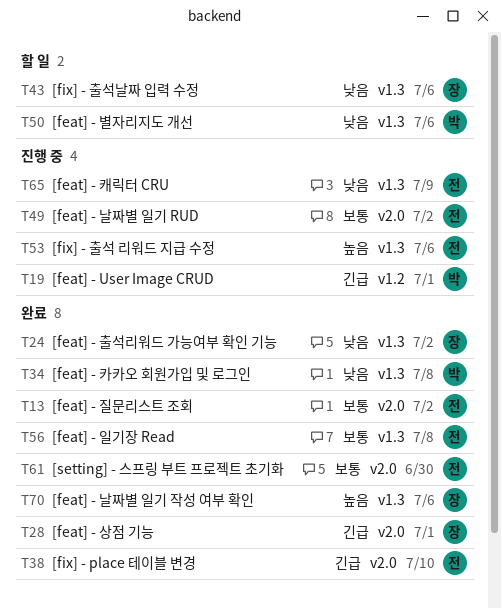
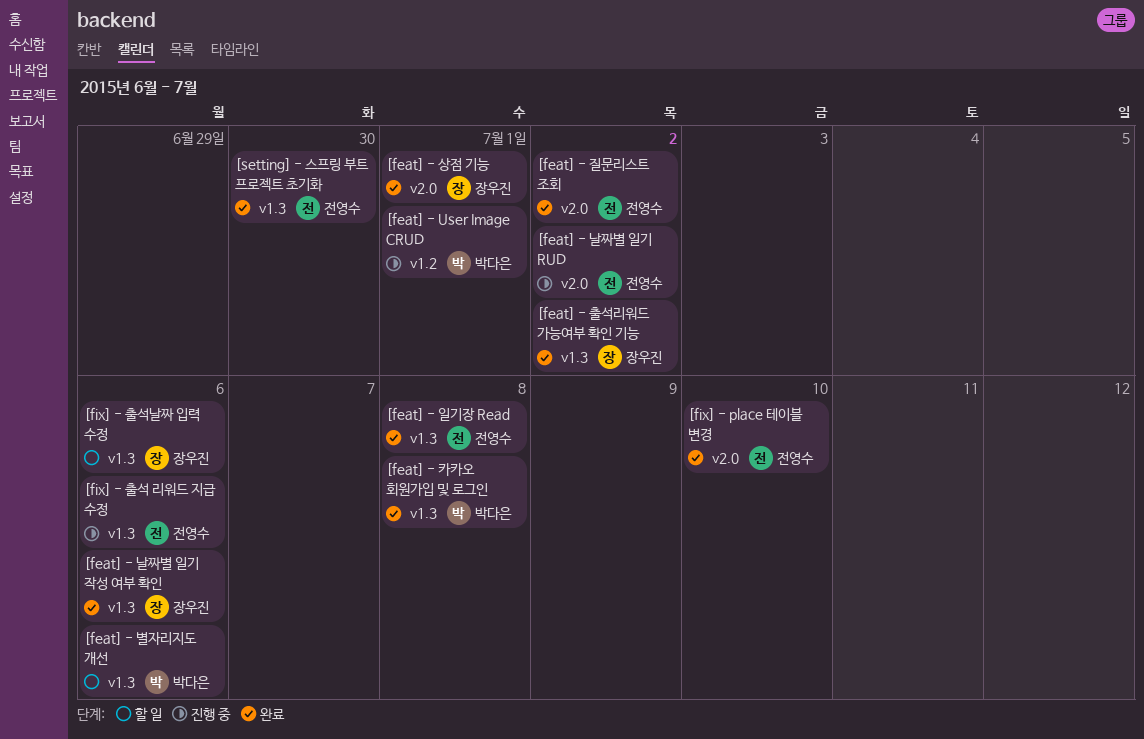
[feat] - 캐릭터 CRU: present -> none
[setting] - 스프링 부트 프로젝트 초기화, label: v2.0 -> v1.3

